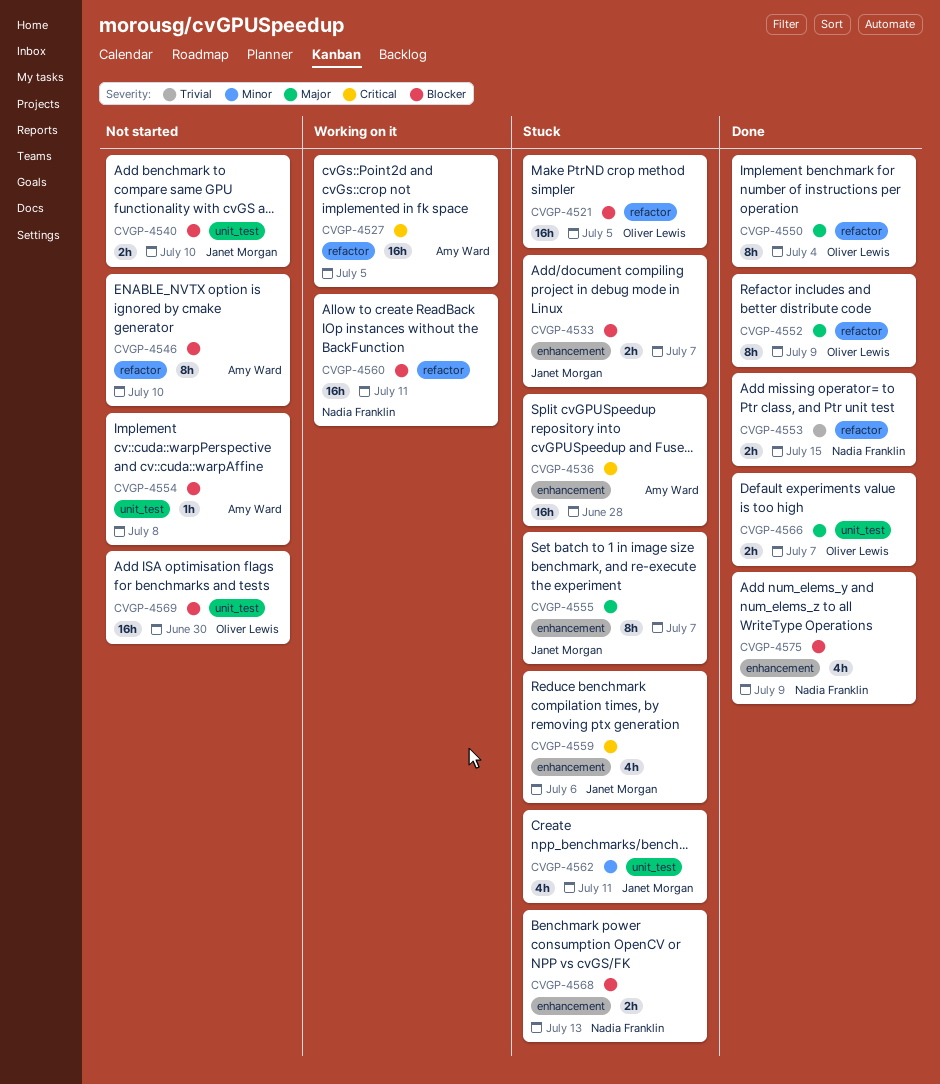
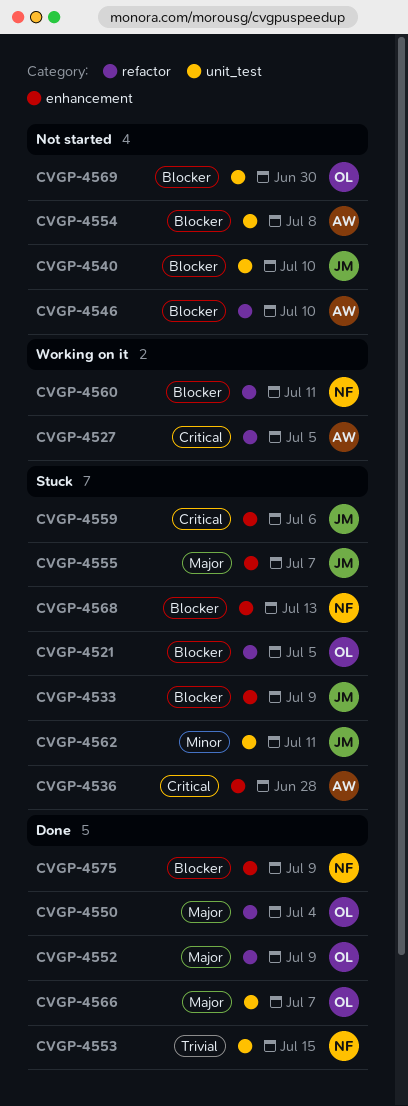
CVGP-4533, due: Jul 7 -> Jul 9
CVGP-4553, label: refactor -> unit_test

